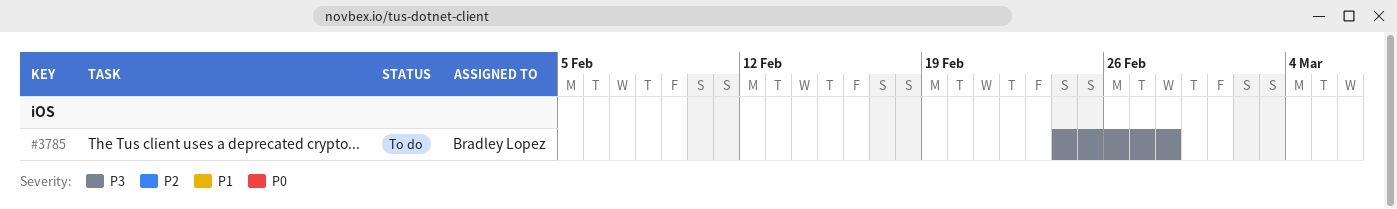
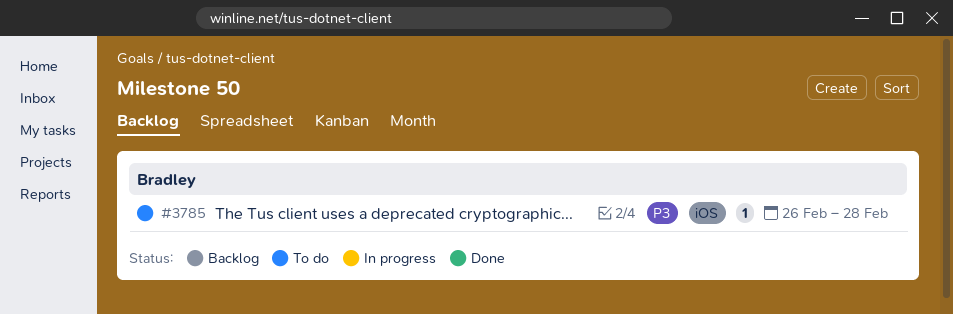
#3785, start: Feb 24 -> Feb 26

